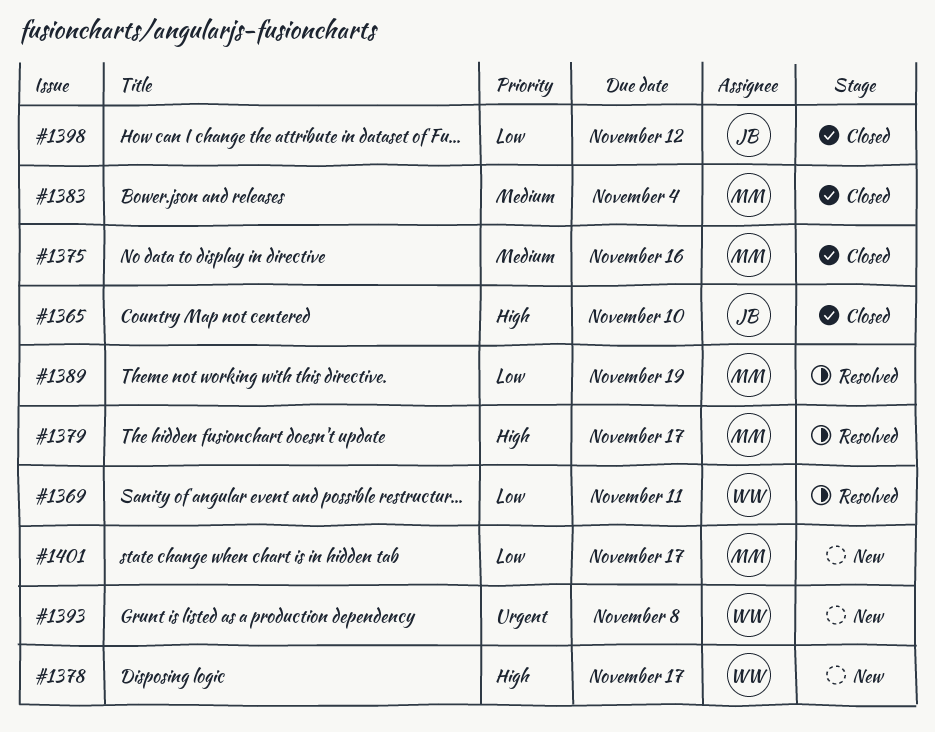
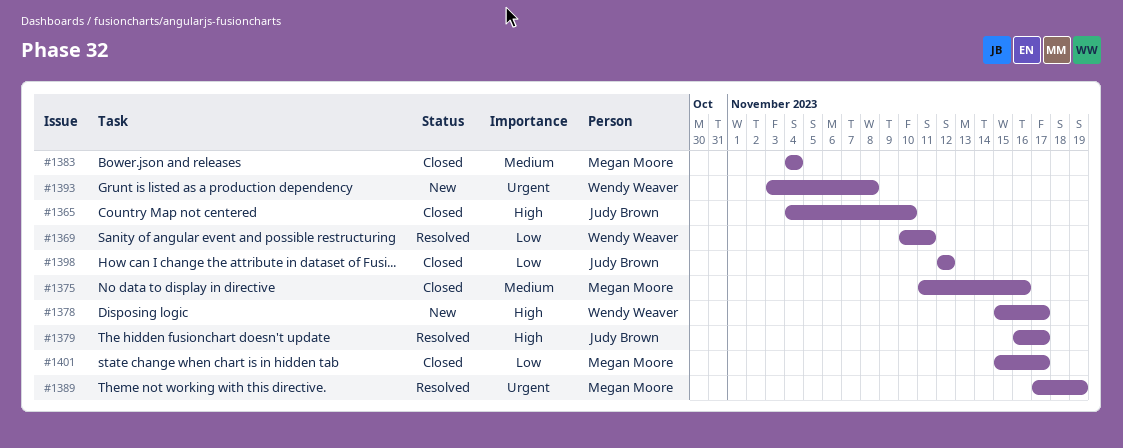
#1379, owner: Megan Moore -> Judy Brown
#1389, priority: Low -> Urgent
#1401, status: New -> Closed

